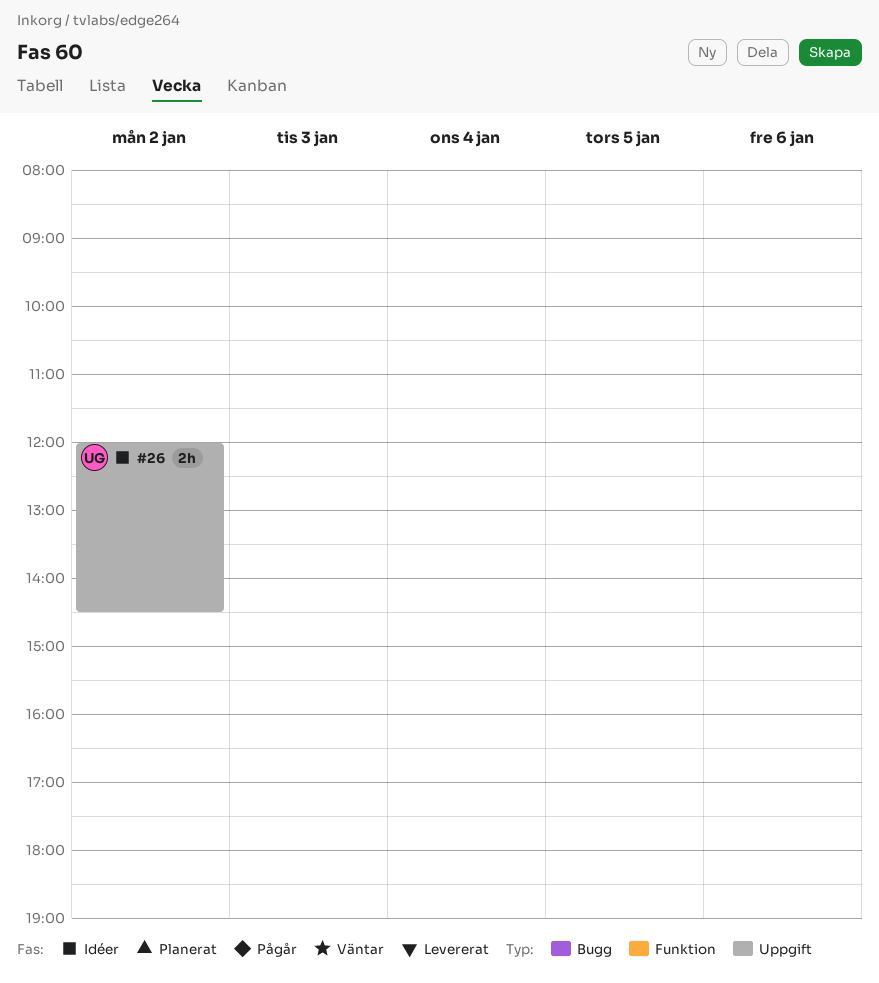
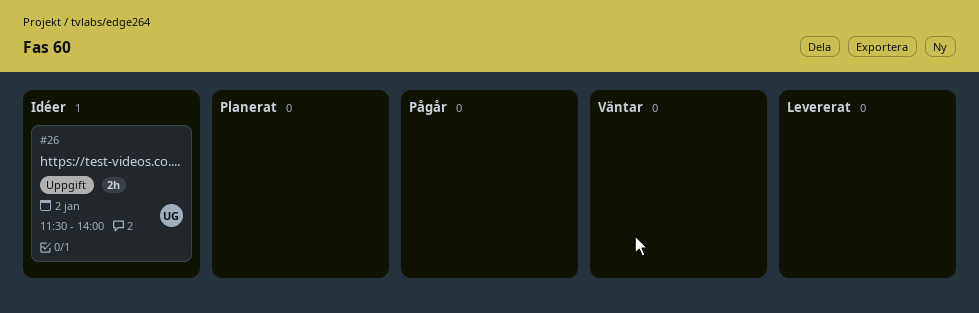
#26, begins: 12:00 -> 11:30
#26, ends: 14:30 -> 14:00

